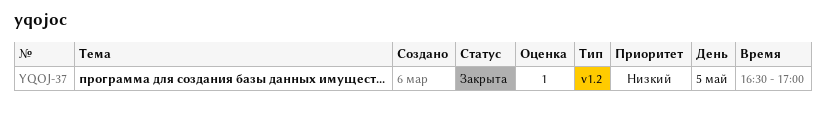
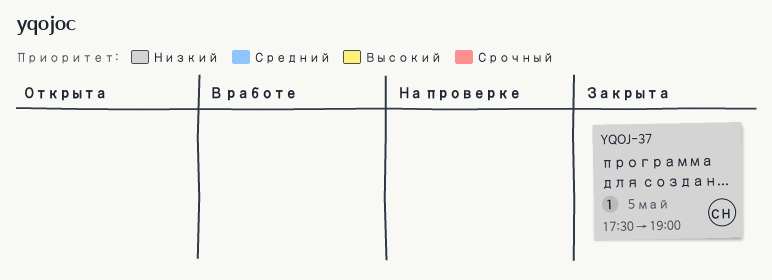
YQOJ-37, begins: 16:30 -> 17:30
YQOJ-37, ends: 17:00 -> 19:00

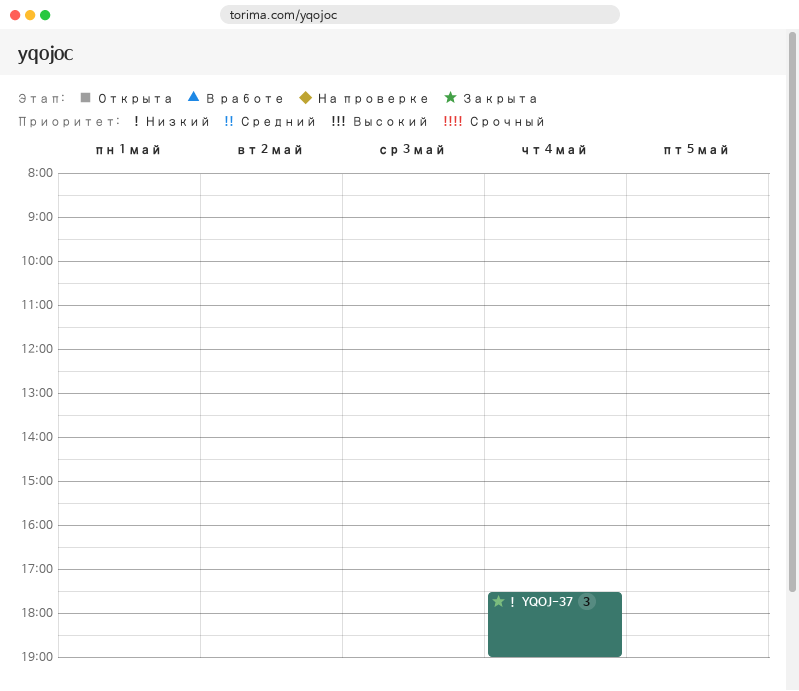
YQOJ-37, estimate: 1 -> 3
YQOJ-37, day: May 5 -> May 4

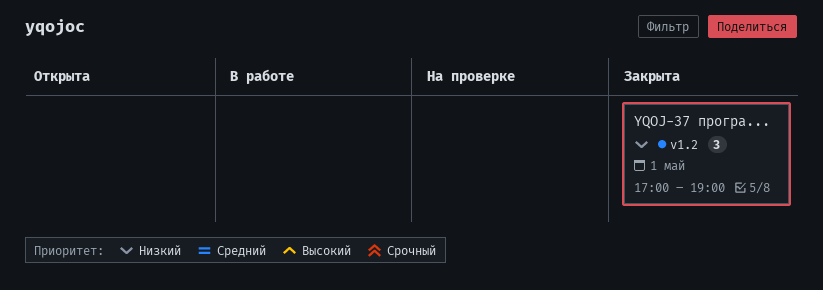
YQOJ-37, day: May 4 -> May 1
YQOJ-37, begins: 17:30 -> 17:00

